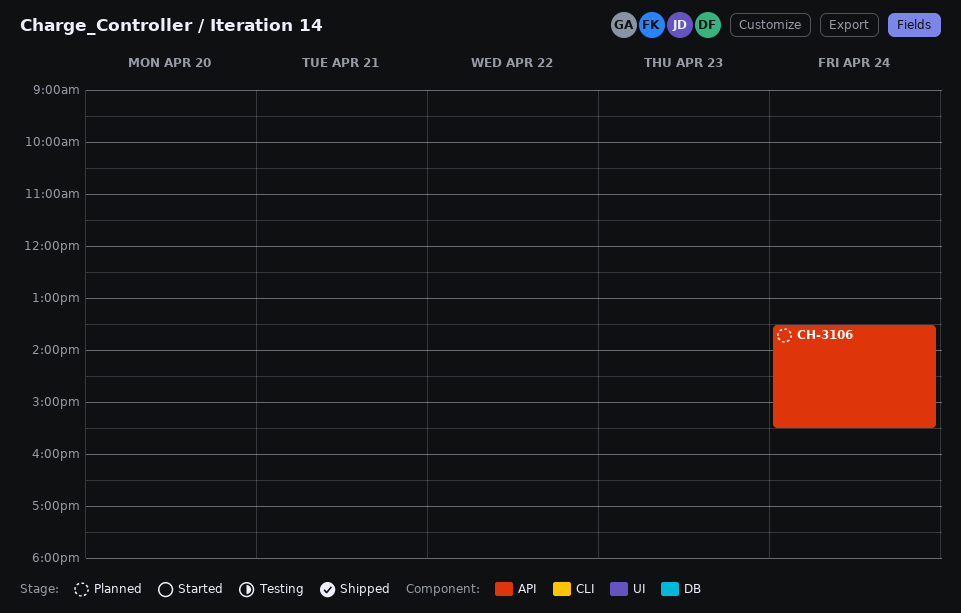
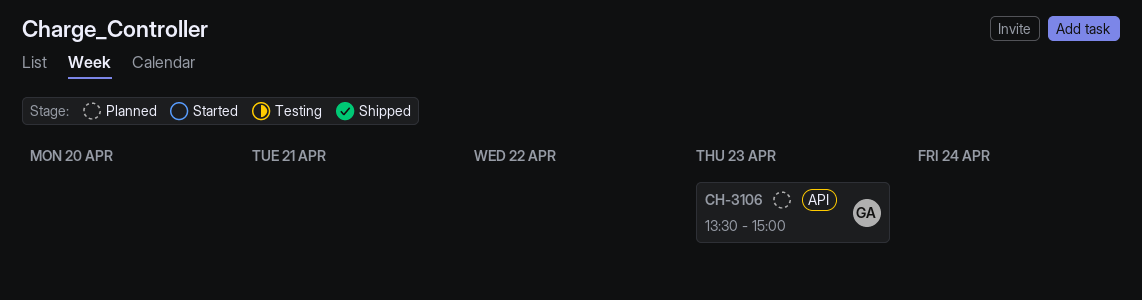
CH-3106, day: Apr 24 -> Apr 23
CH-3106, ends: 15:30 -> 15:00

